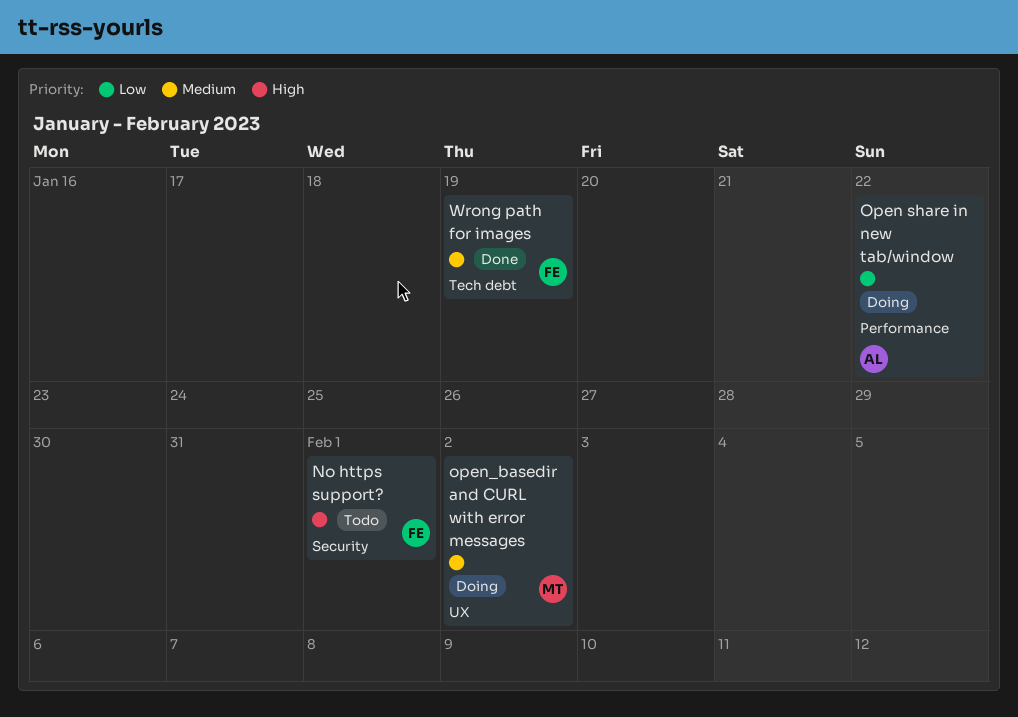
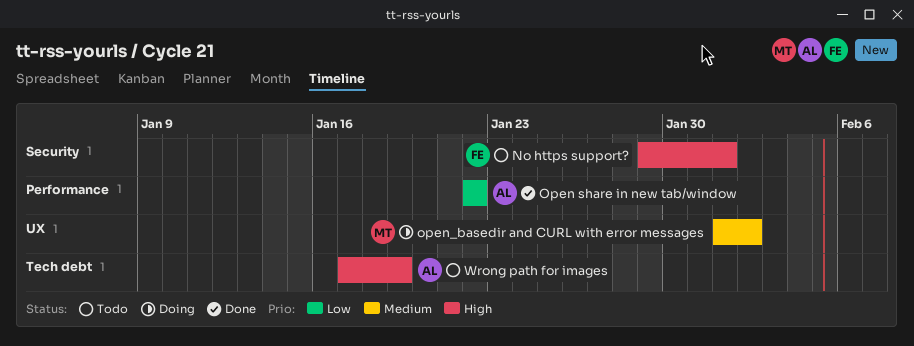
Open share in new tab/window, status: Doing -> Done
Wrong path for images, status: Done -> Todo
Wrong path for images, owner: FE -> AL
Wrong path for images, priority: Medium -> High

